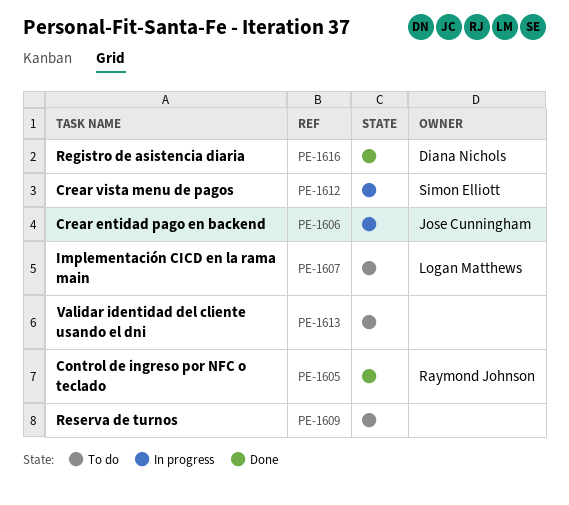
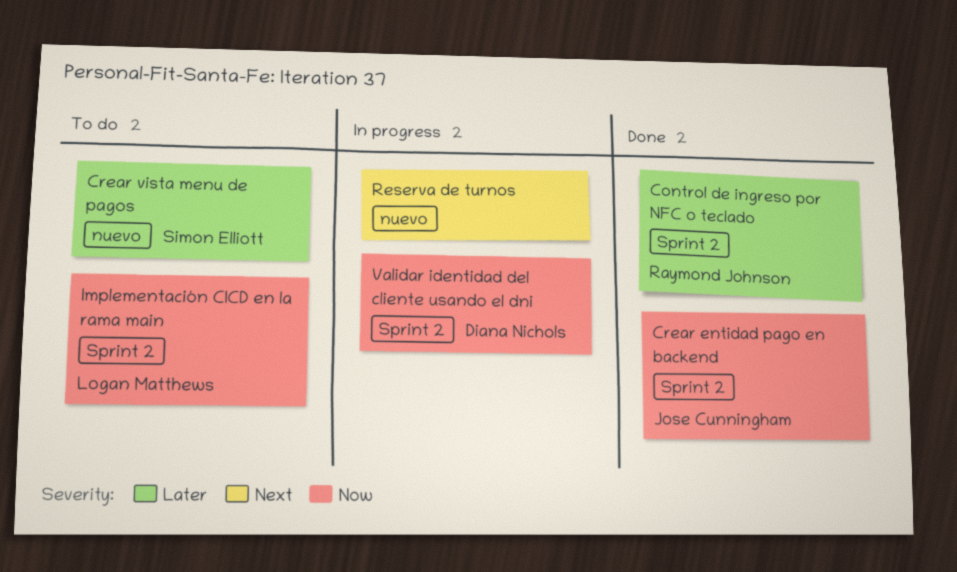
Crear entidad pago en backend, status: In progress -> Done
Crear vista menu de pagos, status: In progress -> To do
Registro de asistencia diaria: present -> none
Reserva de turnos, status: To do -> In progress
Validar identidad del cliente usando el dni, status: To do -> In progress
Validar identidad del cliente usando el dni, owner: none -> Diana Nichols

